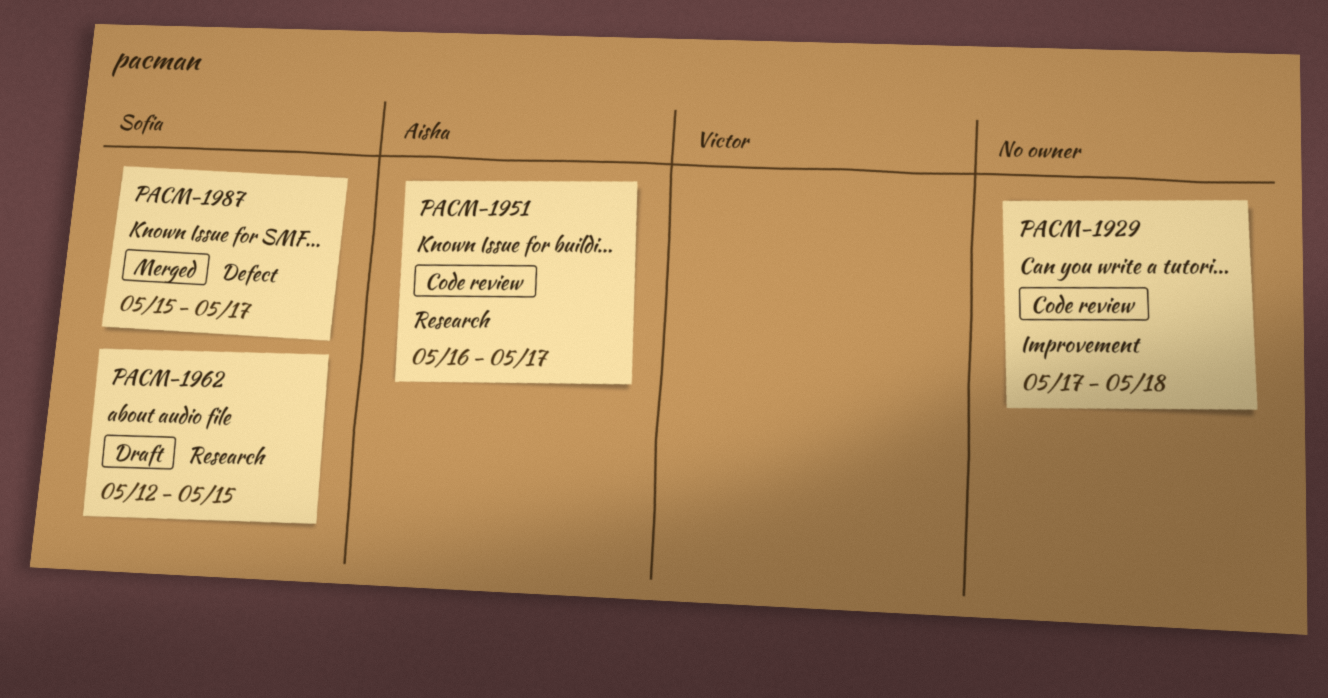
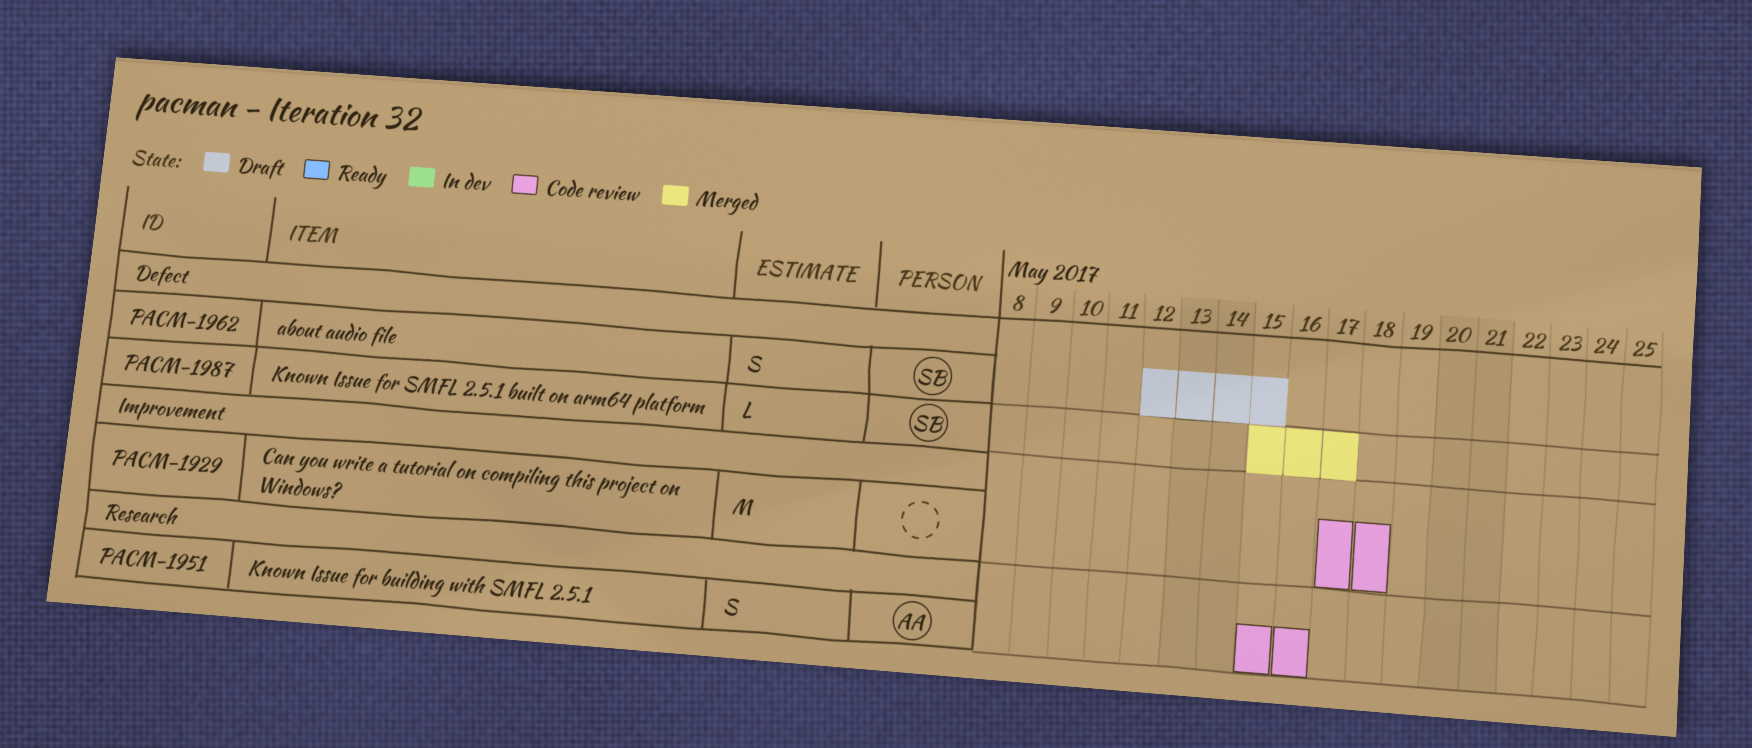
PACM-1951, start: May 16 -> May 15
PACM-1951, due: May 17 -> May 16
PACM-1962, label: Research -> Defect

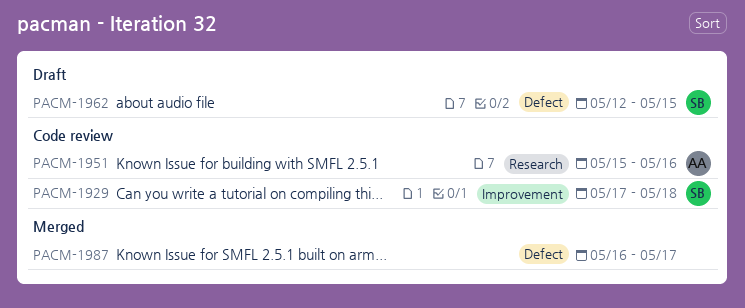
PACM-1929, owner: none -> SB
PACM-1987, owner: SB -> none
PACM-1987, start: May 15 -> May 16

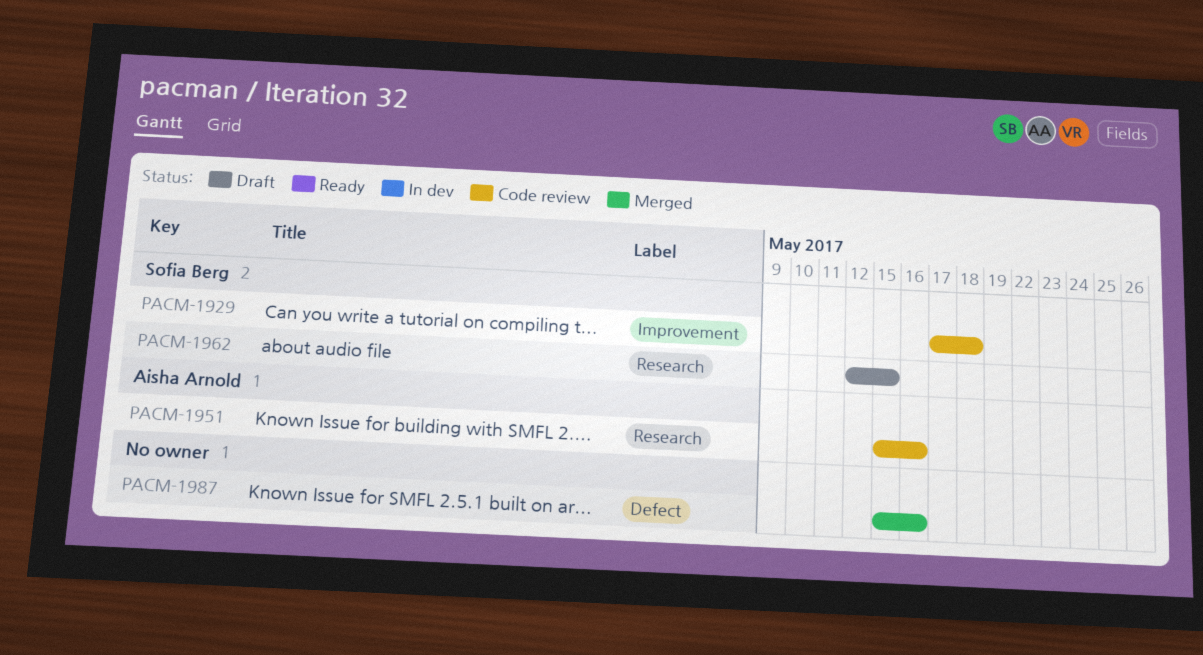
PACM-1962, label: Defect -> Research
PACM-1987, start: May 16 -> May 15
PACM-1987, due: May 17 -> May 16

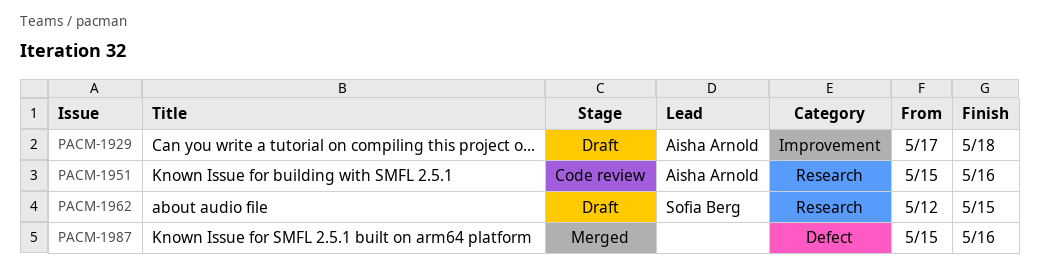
PACM-1929, status: Code review -> Draft
PACM-1929, owner: Sofia Berg -> Aisha Arnold

